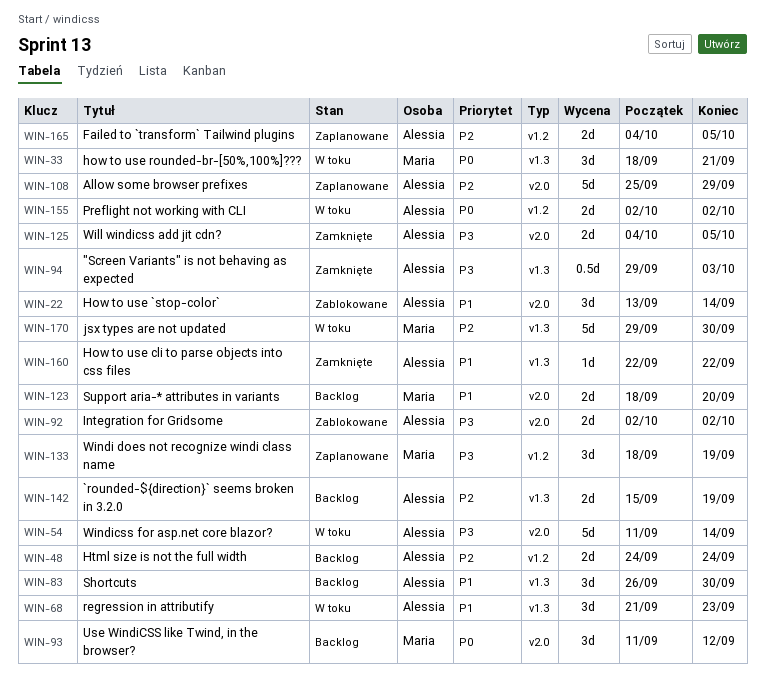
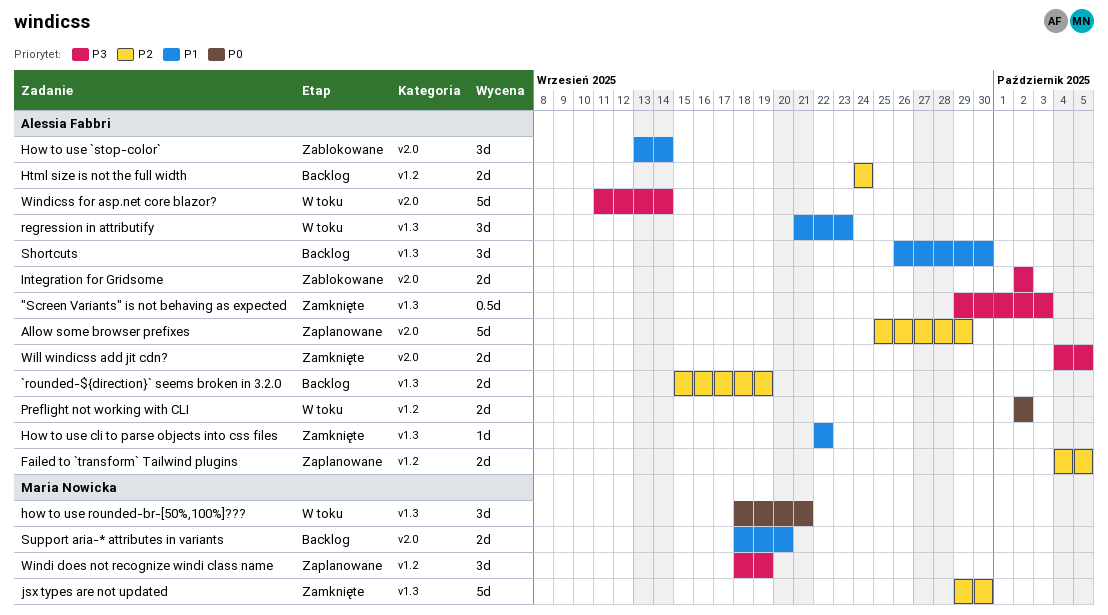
jsx types are not updated, status: W toku -> Zamknięte
Use WindiCSS like Twind, in the browser?: present -> none

